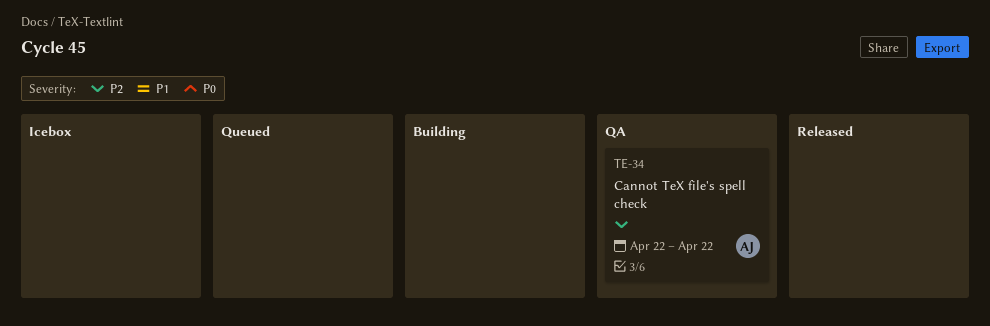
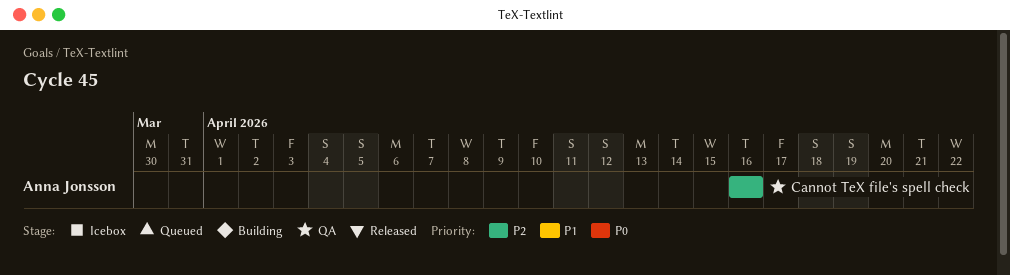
Cannot TeX file's spell check, start: Apr 22 -> Apr 16
Cannot TeX file's spell check, due: Apr 22 -> Apr 16

